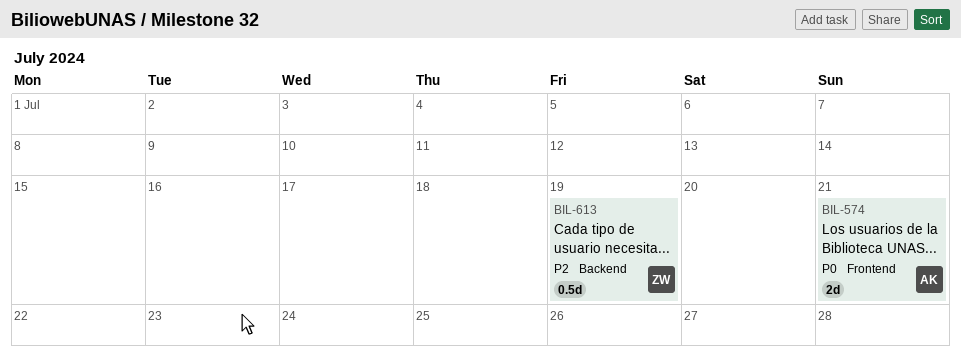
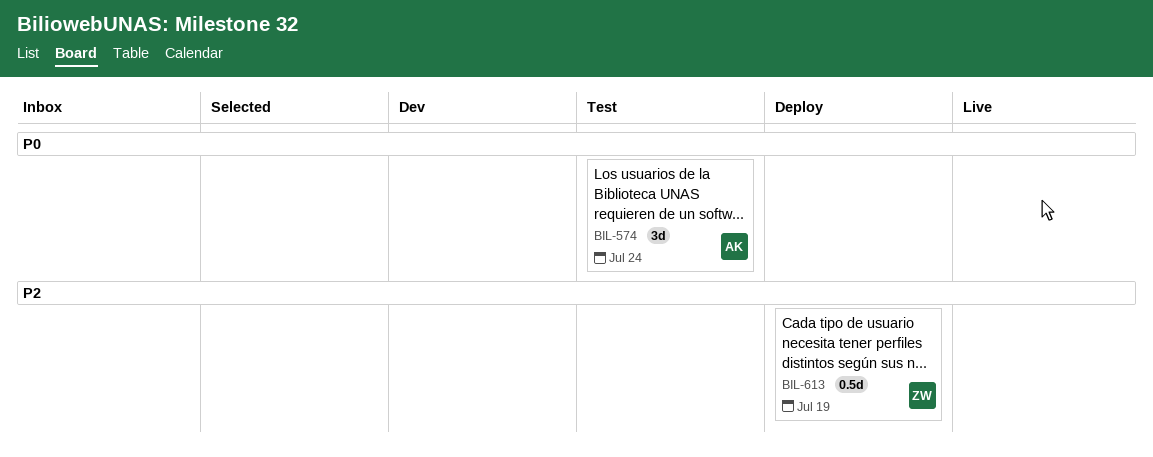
BIL-574, estimate: 2d -> 3d
BIL-574, due: Jul 21 -> Jul 24

